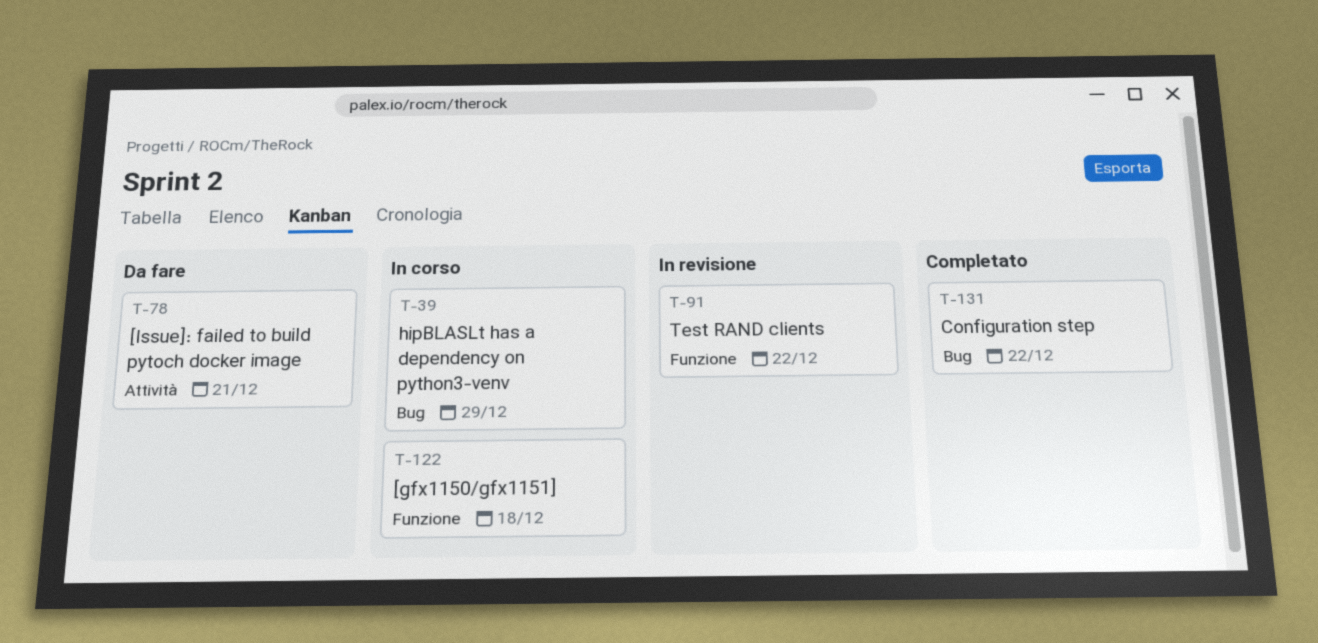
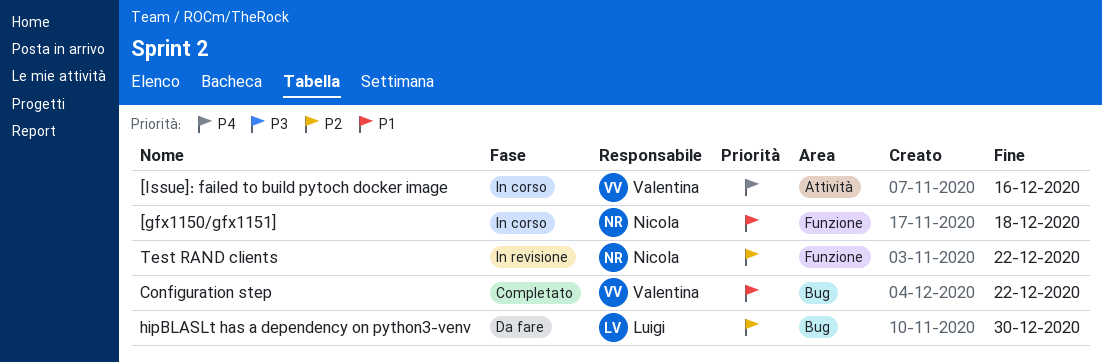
[Issue]: failed to build pytoch docker image, status: Da fare -> In corso
[Issue]: failed to build pytoch docker image, due: Dec 21 -> Dec 16
hipBLASLt has a dependency on python3-venv, status: In corso -> Da fare
hipBLASLt has a dependency on python3-venv, due: Dec 29 -> Dec 30

